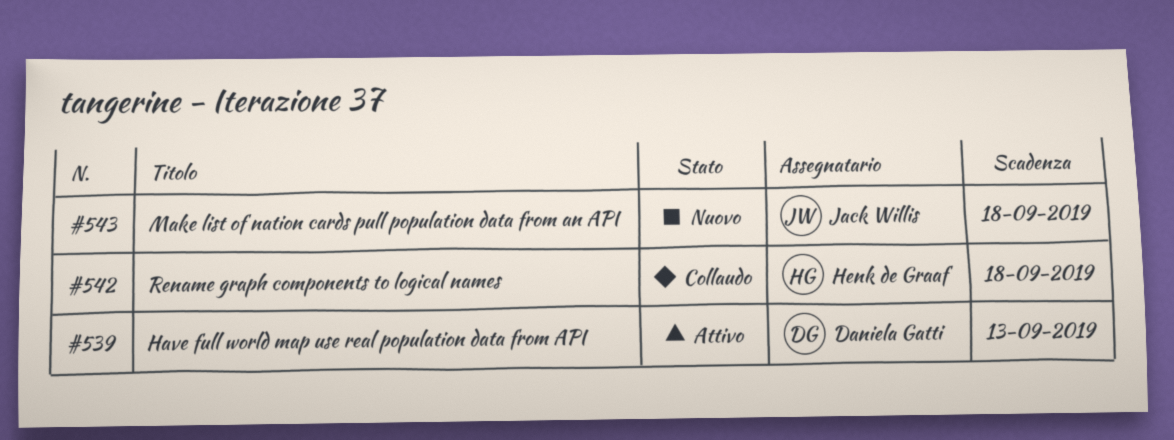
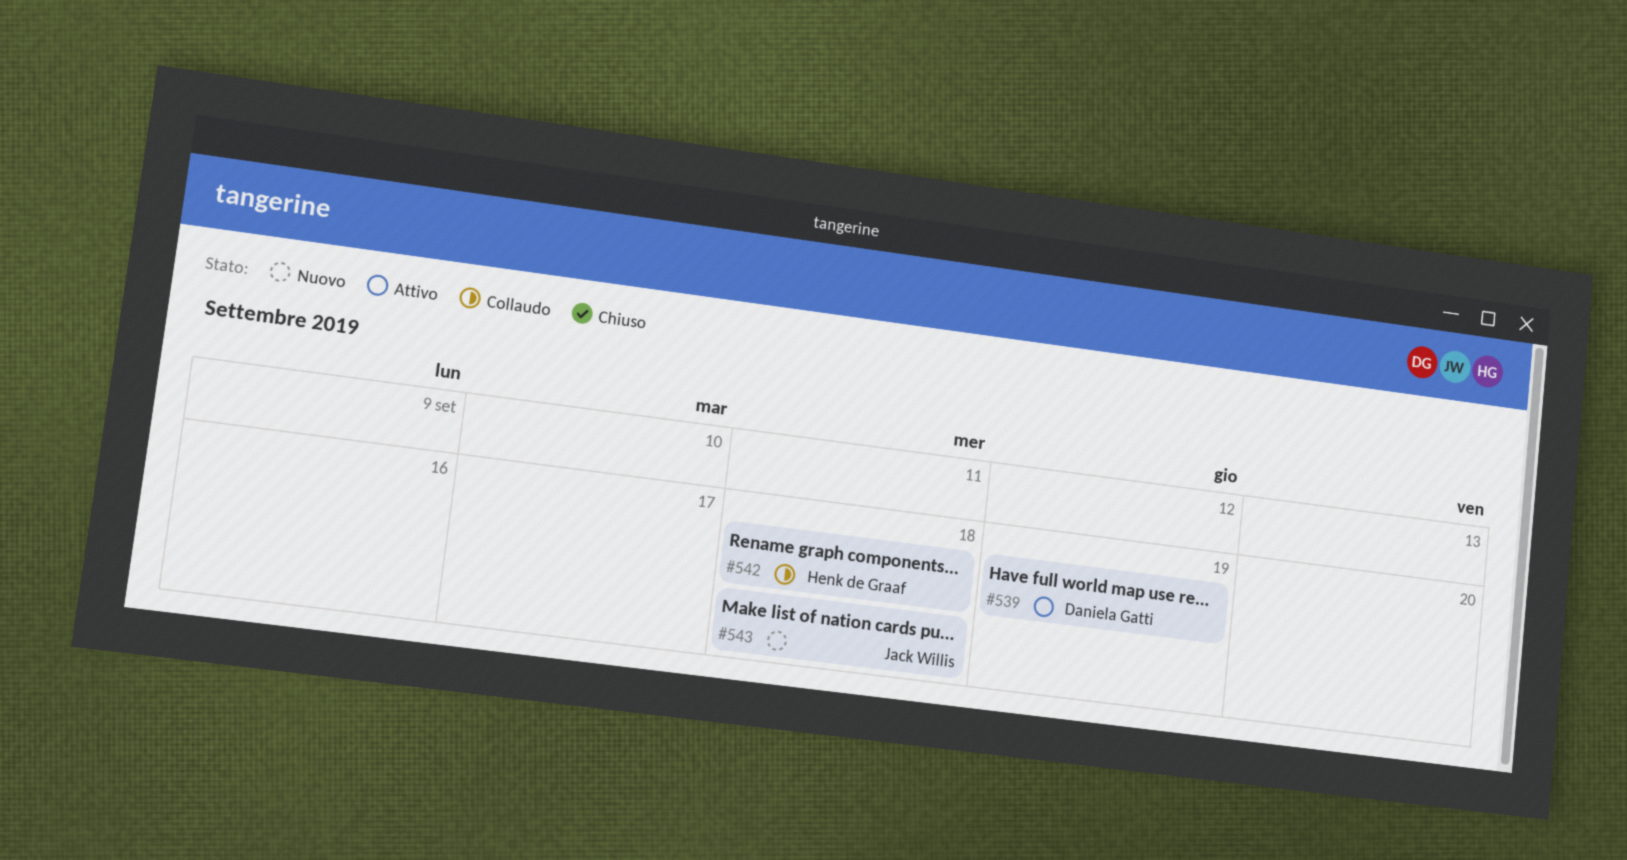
#539, due: Sep 13 -> Sep 19

